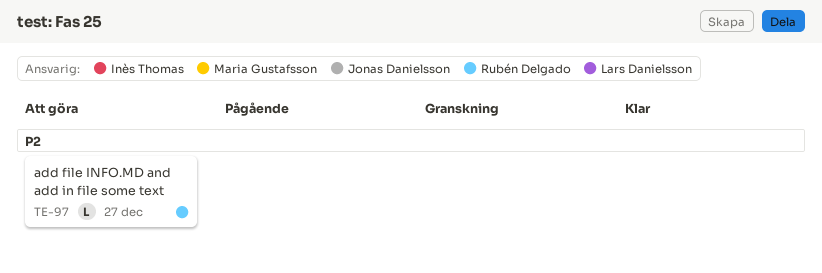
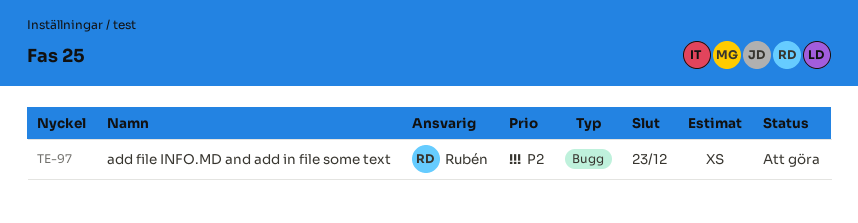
TE-97, estimate: L -> XS
TE-97, due: Dec 27 -> Dec 23

